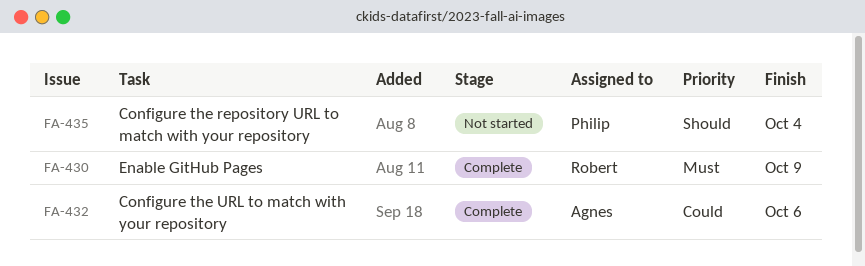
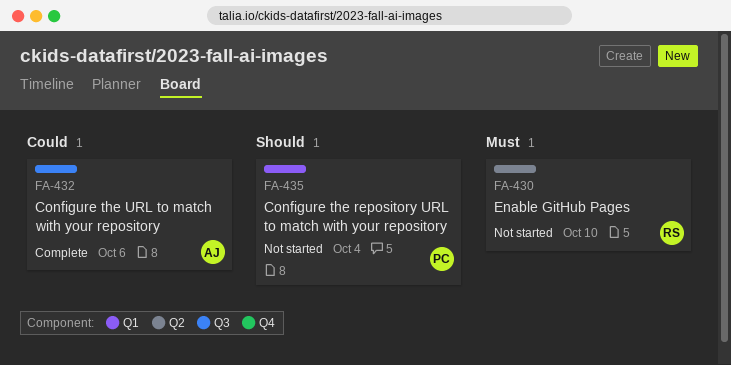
FA-430, status: Complete -> Not started
FA-430, due: Oct 9 -> Oct 10

